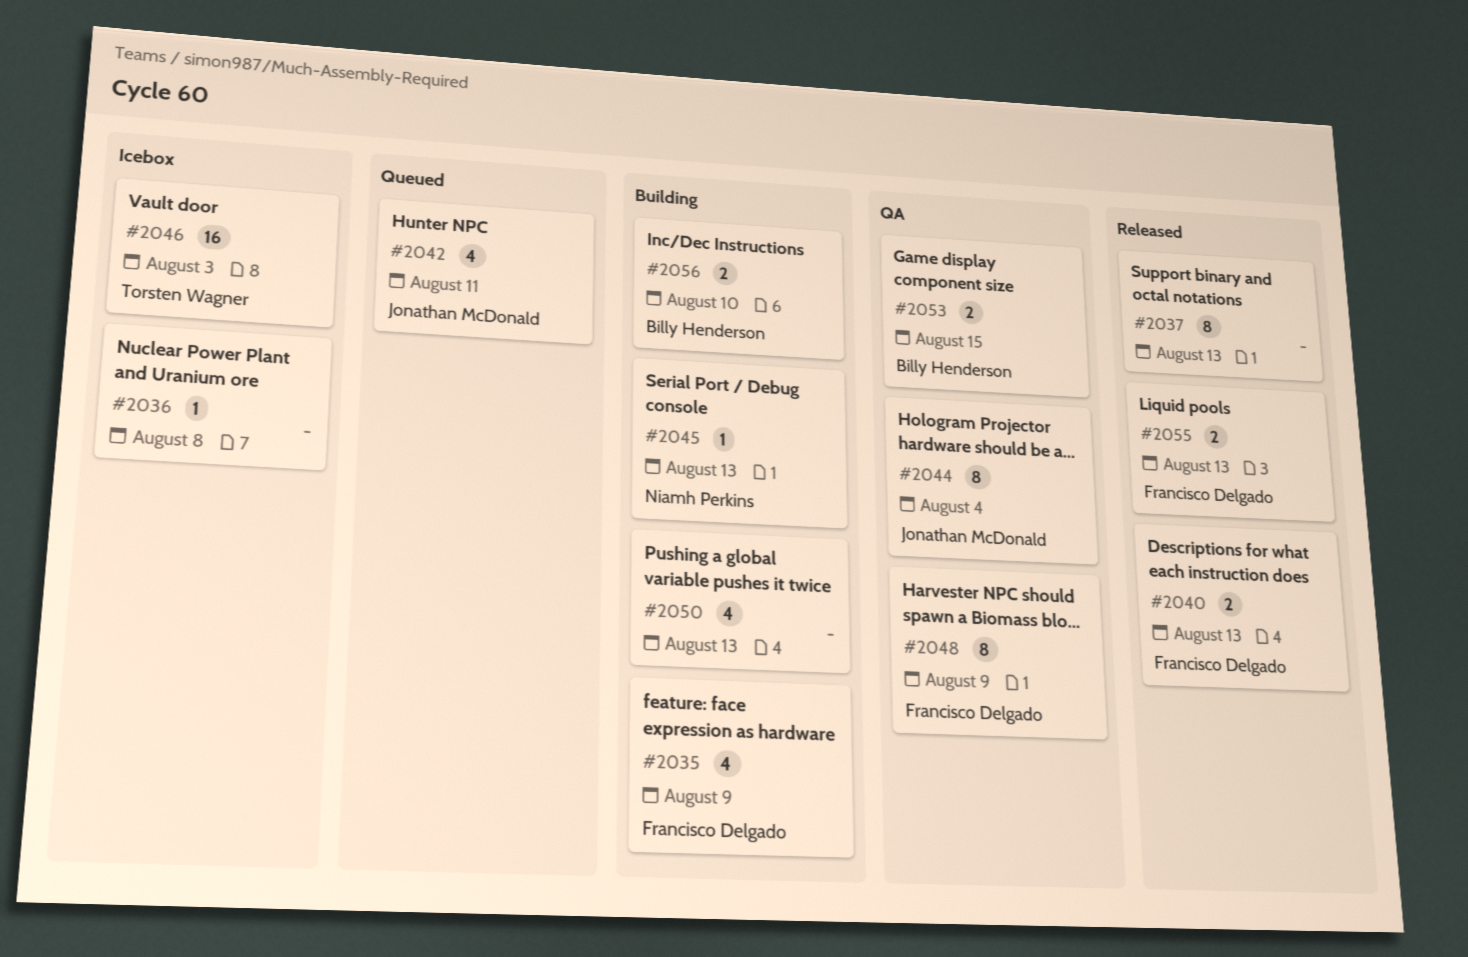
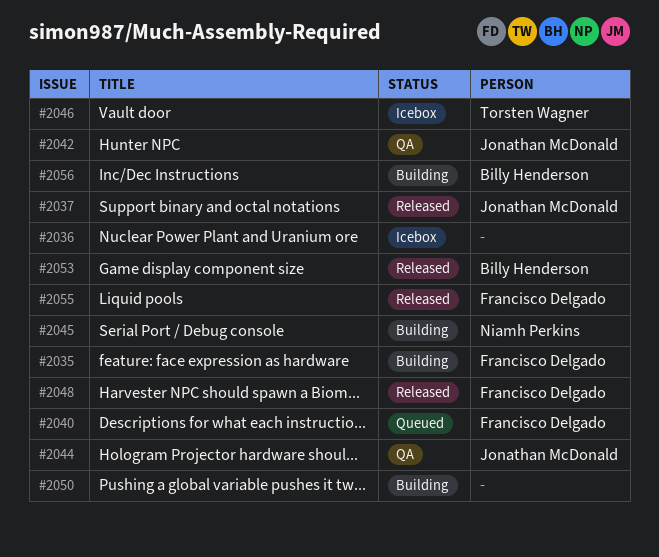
#2037, owner: none -> Jonathan McDonald
#2040, status: Released -> Queued
#2042, status: Queued -> QA
#2048, status: QA -> Released
#2053, status: QA -> Released

